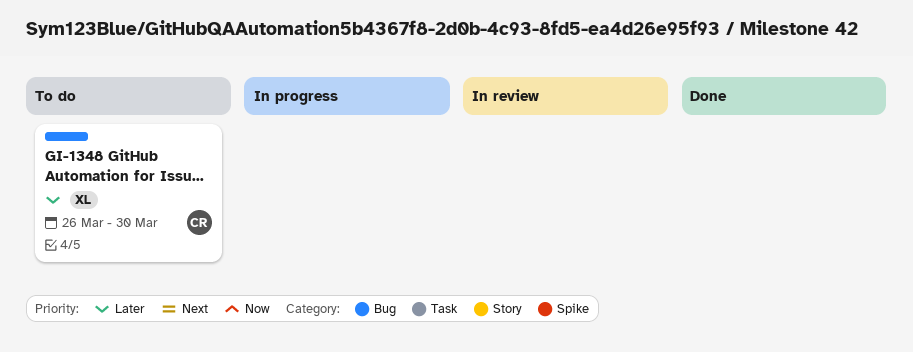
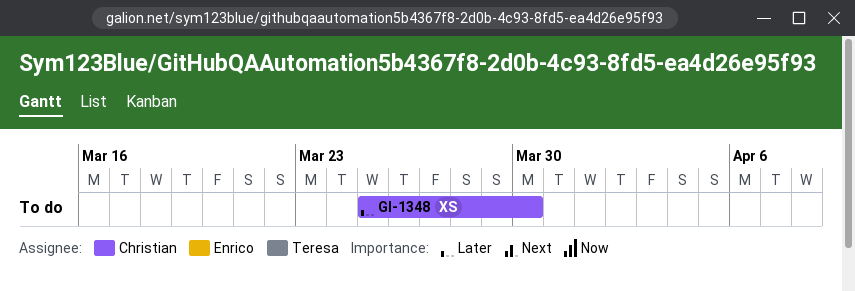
GI-1348, estimate: XL -> XS
GI-1348, start: Mar 26 -> Mar 25

